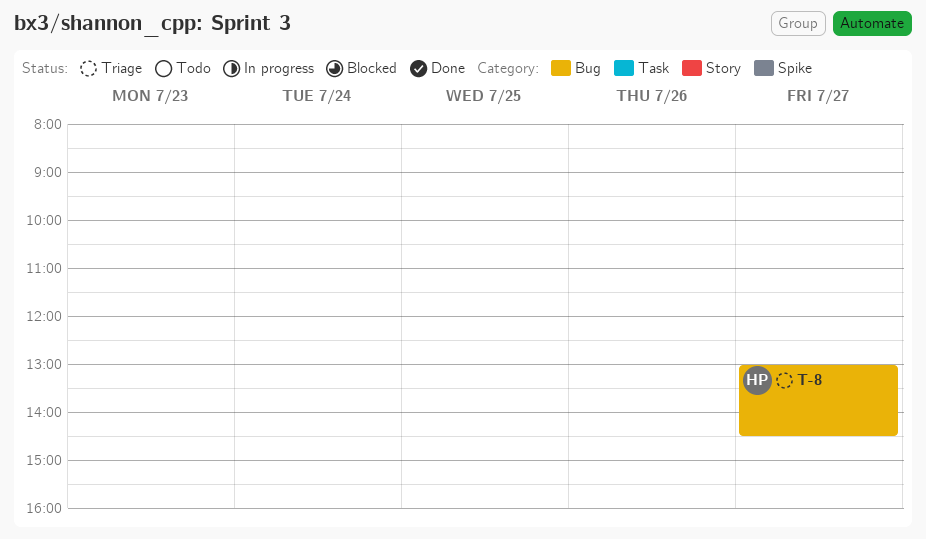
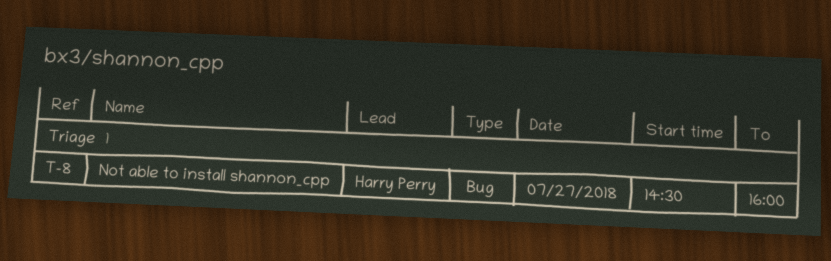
T-8, begins: 13:00 -> 14:30
T-8, ends: 14:30 -> 16:00

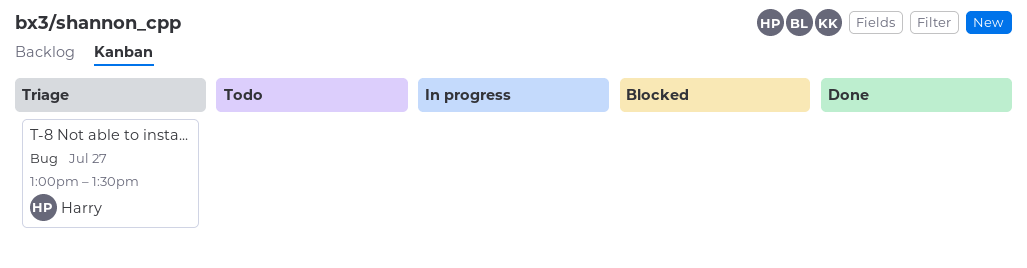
T-8, begins: 14:30 -> 13:00
T-8, ends: 16:00 -> 13:30

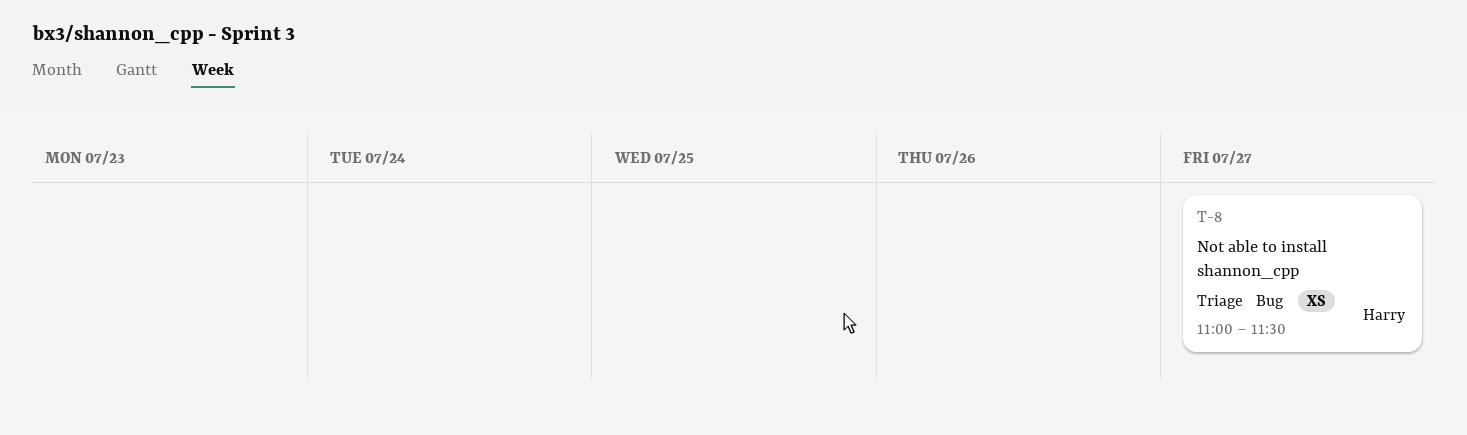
T-8, begins: 13:00 -> 11:00
T-8, ends: 13:30 -> 11:30

